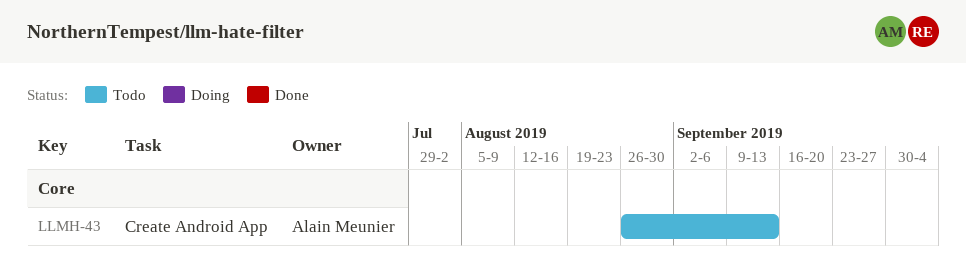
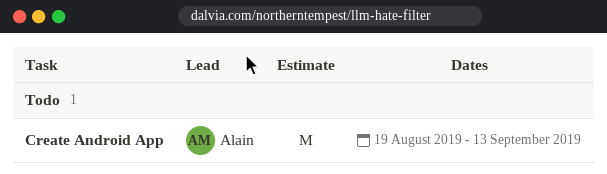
Create Android App, start: Aug 26 -> Aug 19

